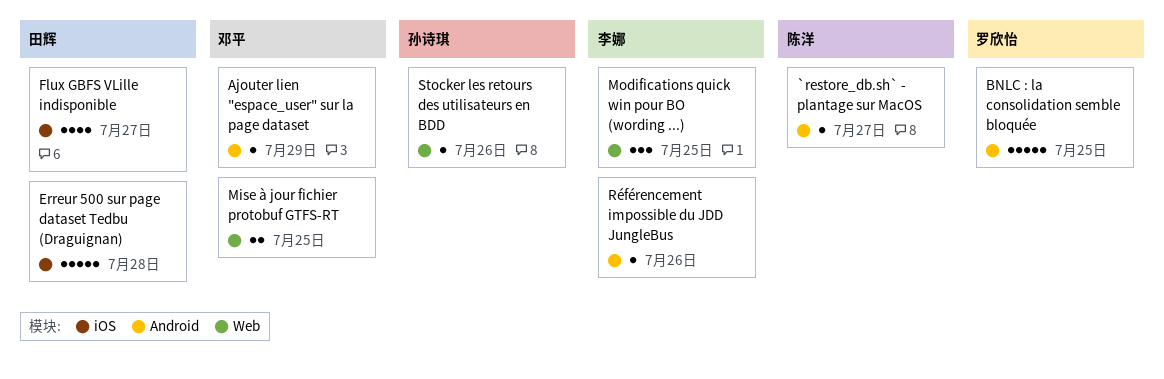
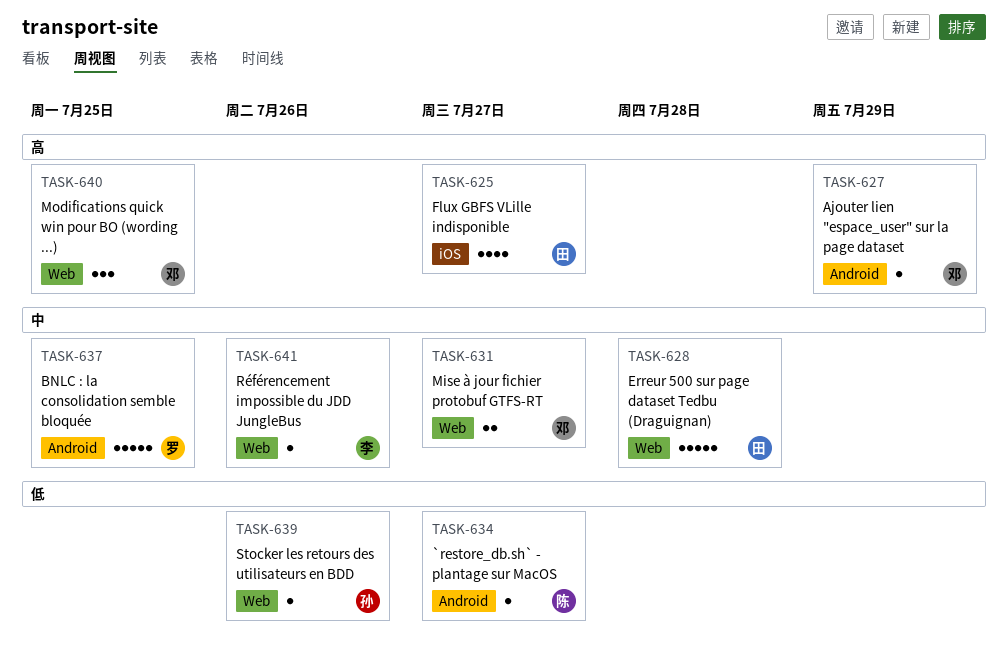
Erreur 500 sur page dataset Tedbu (Draguignan), label: iOS -> Web
Mise à jour fichier protobuf GTFS-RT, due: Jul 25 -> Jul 27
Modifications quick win pour BO (wording ...), owner: 李娜 -> 邓平
Référencement impossible du JDD JungleBus, label: Android -> Web

